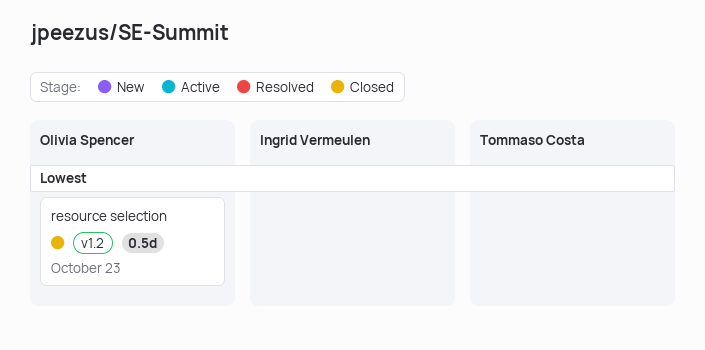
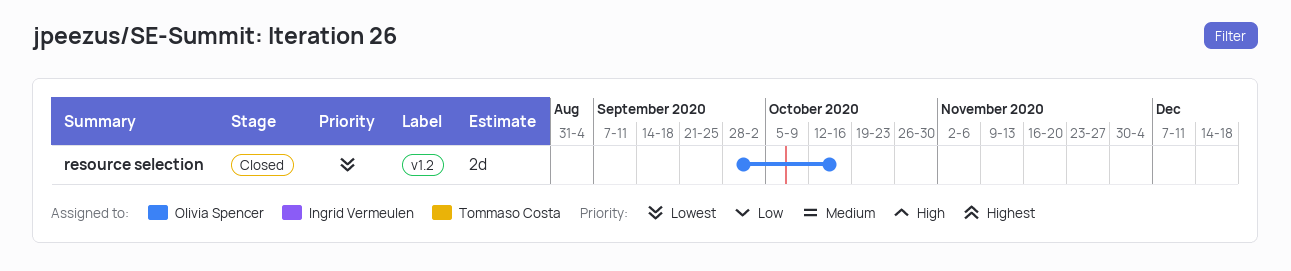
resource selection, estimate: 0.5d -> 2d
resource selection, due: Oct 23 -> Oct 16

